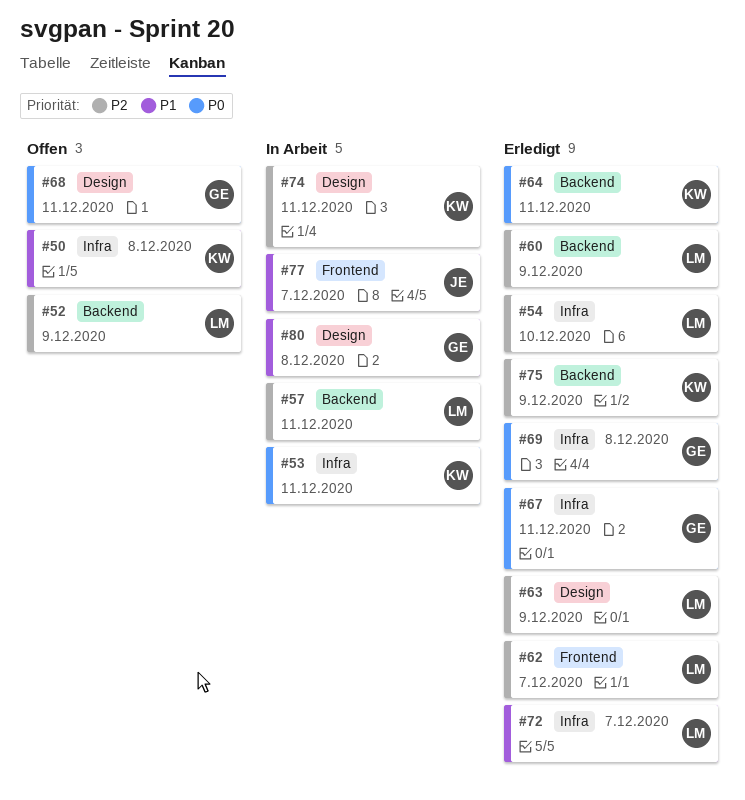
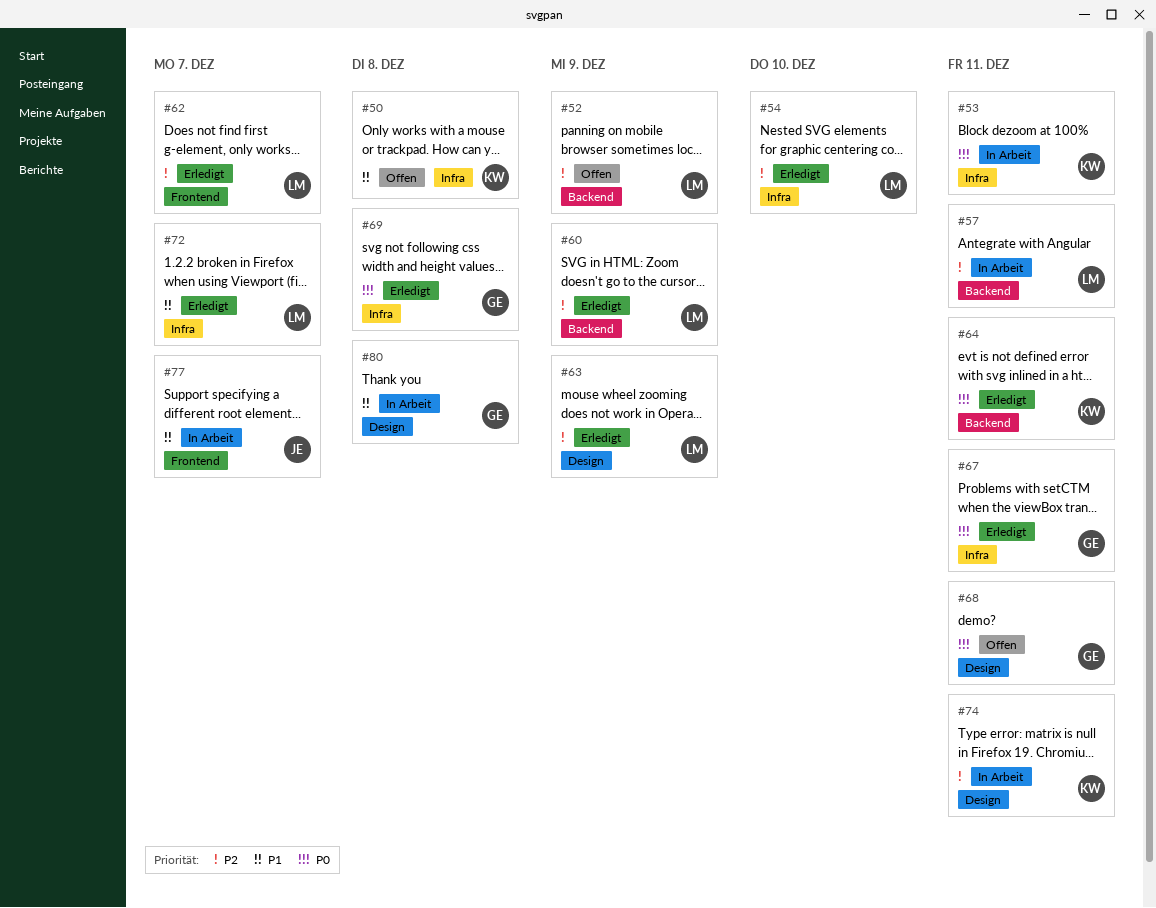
#75: present -> none

